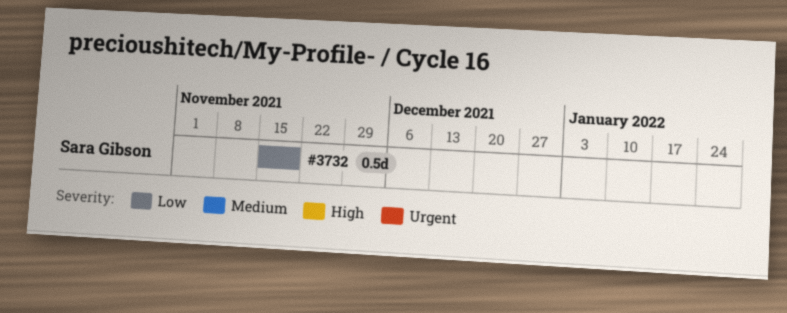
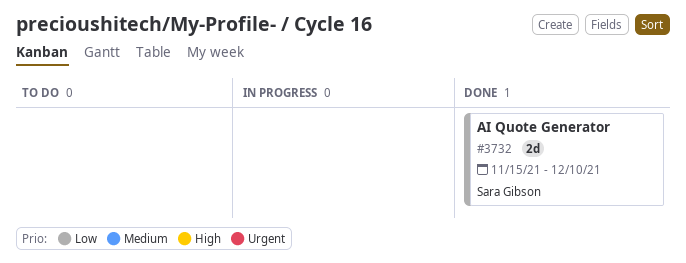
#3732, estimate: 0.5d -> 2d
#3732, due: Nov 19 -> Dec 10

